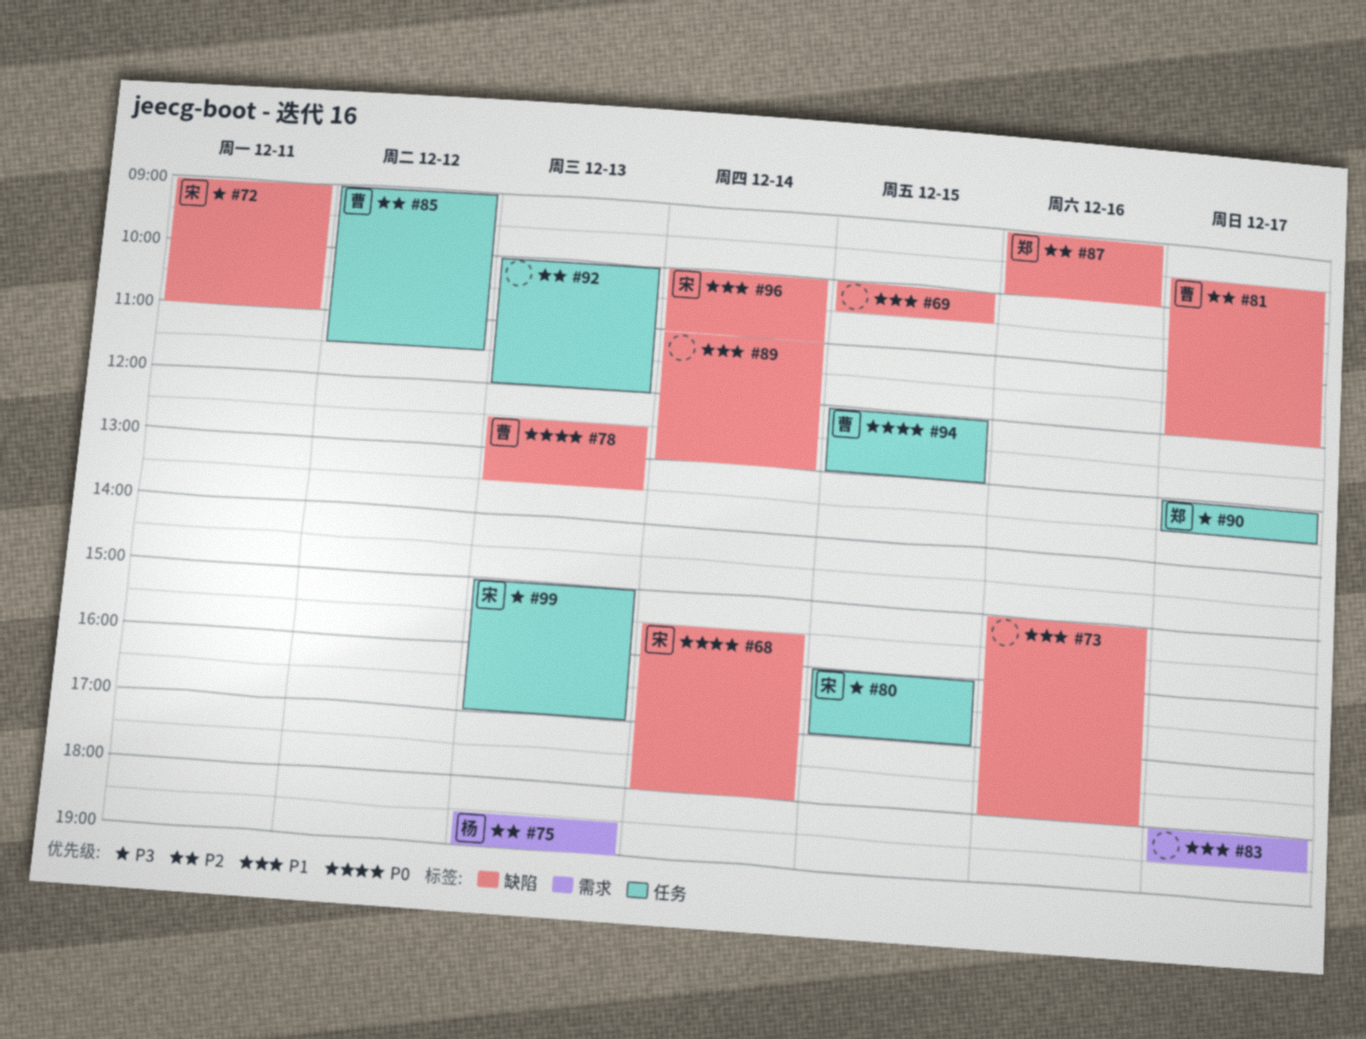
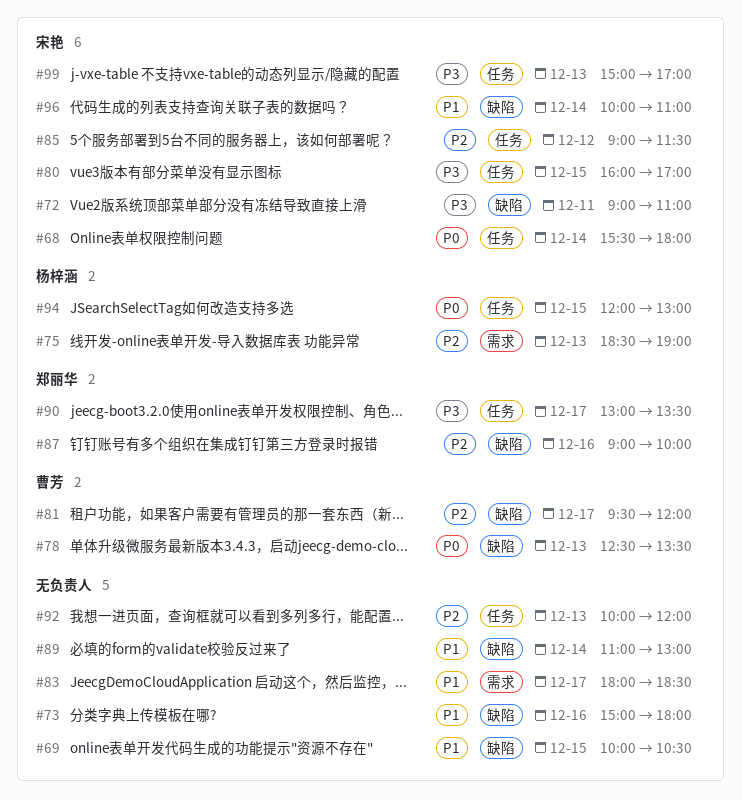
#68, label: 缺陷 -> 任务
#85, owner: 曹芳 -> 宋艳
#94, owner: 曹芳 -> 杨梓涵

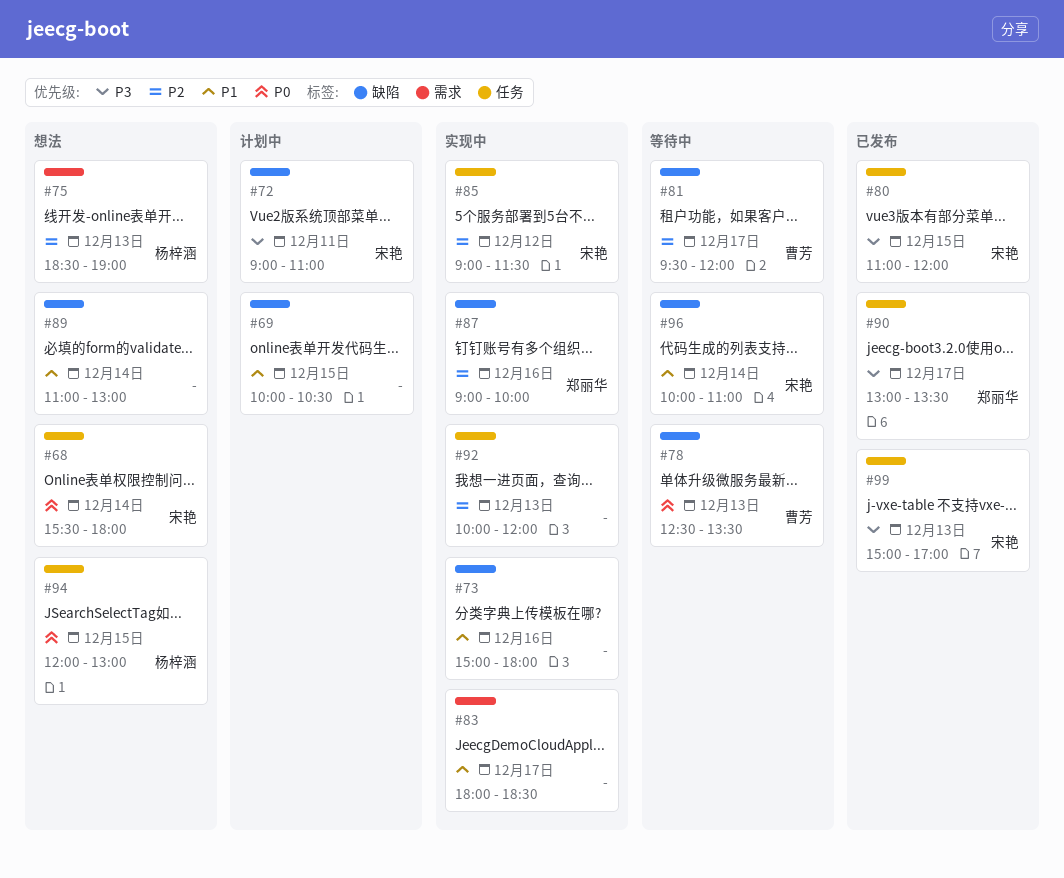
#80, begins: 16:00 -> 11:00
#80, ends: 17:00 -> 12:00

